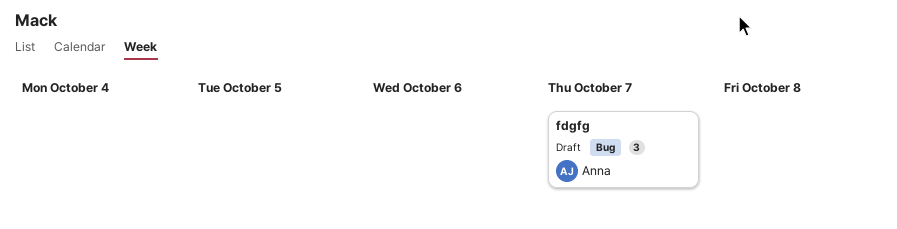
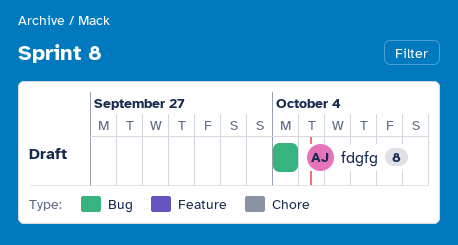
fdgfg, estimate: 3 -> 8
fdgfg, due: Oct 7 -> Oct 4

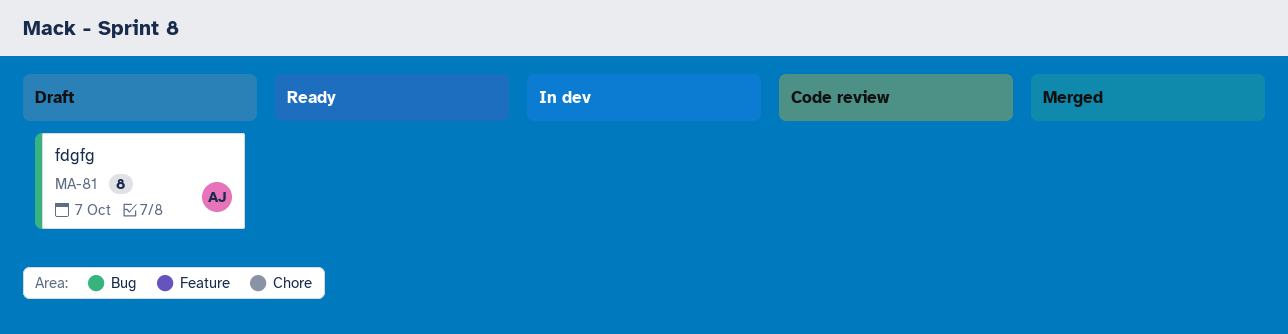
fdgfg, due: Oct 4 -> Oct 7

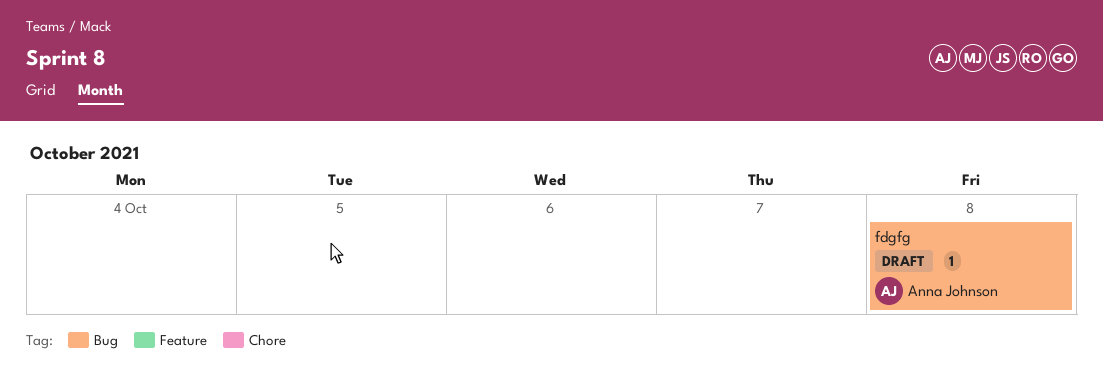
fdgfg, estimate: 8 -> 1
fdgfg, due: Oct 7 -> Oct 8

